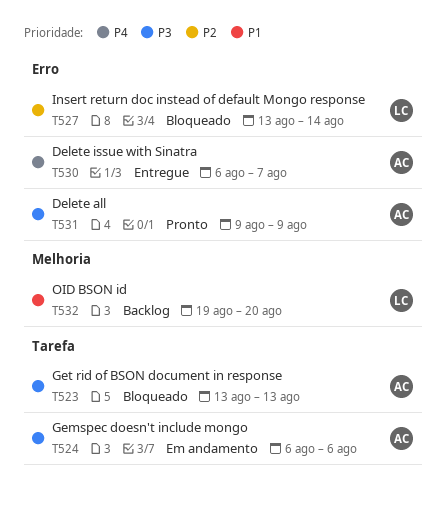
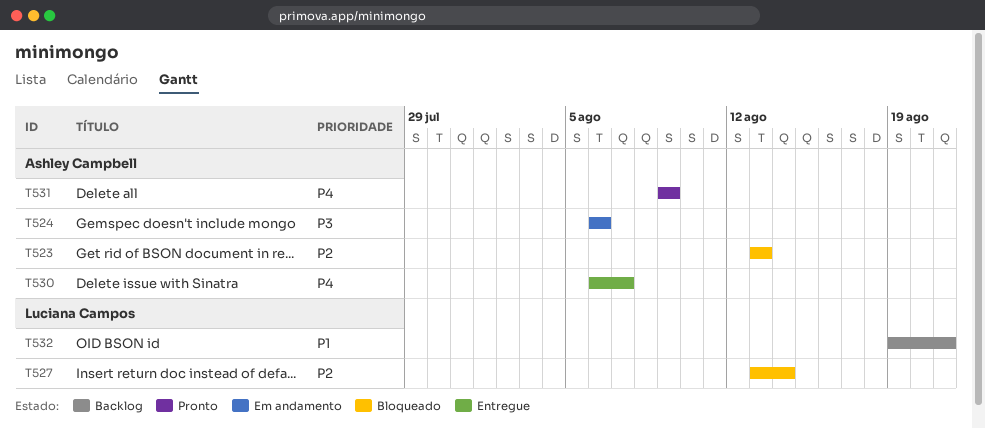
T523, priority: P3 -> P2
T531, priority: P3 -> P4
T532, due: Aug 20 -> Aug 21

